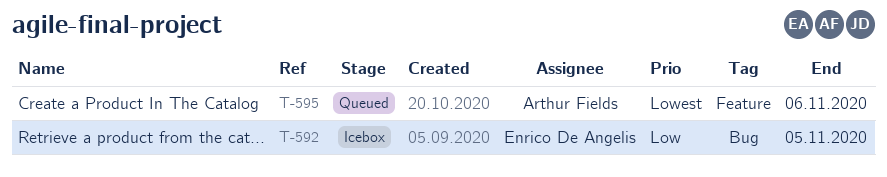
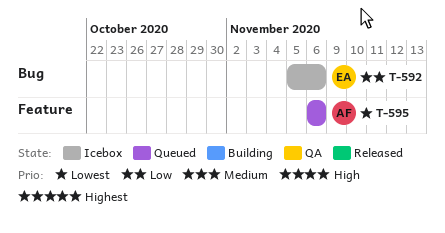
T-592, due: Nov 5 -> Nov 6

